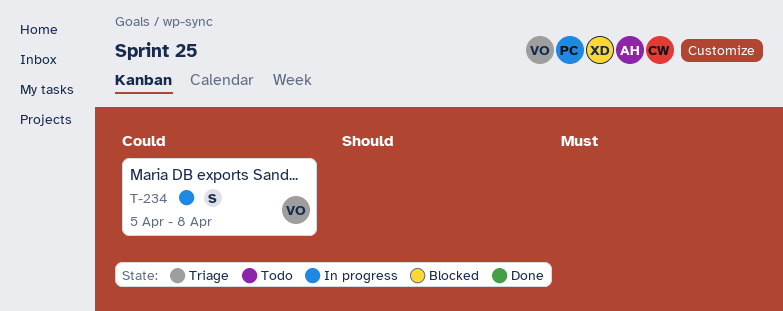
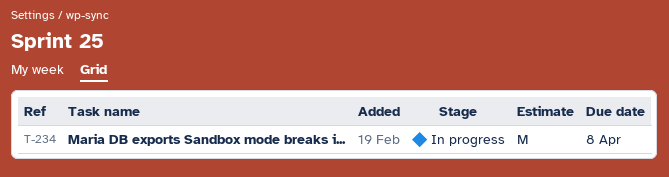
T-234, estimate: S -> M

